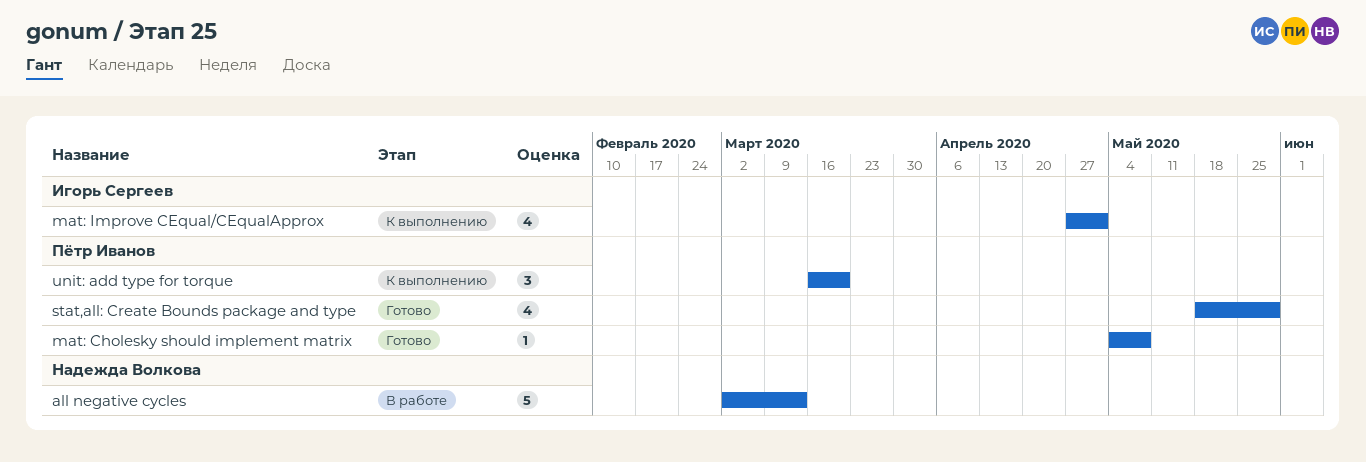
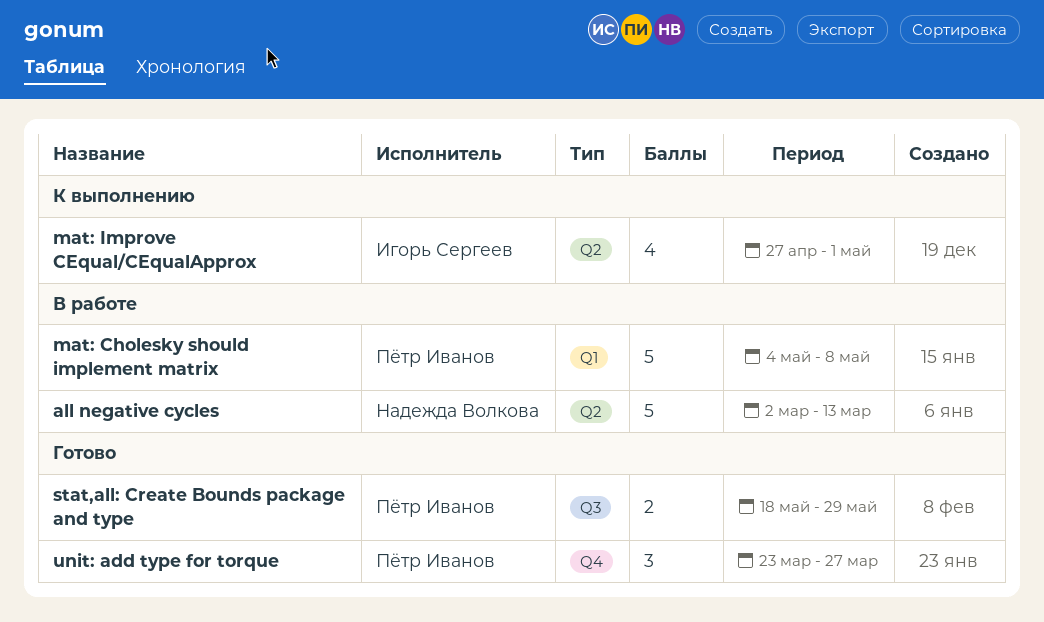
mat: Cholesky should implement matrix, status: Готово -> В работе
mat: Cholesky should implement matrix, estimate: 1 -> 5
stat,all: Create Bounds package and type, estimate: 4 -> 2
unit: add type for torque, status: К выполнению -> Готово
unit: add type for torque, start: Mar 16 -> Mar 23
unit: add type for torque, due: Mar 20 -> Mar 27

